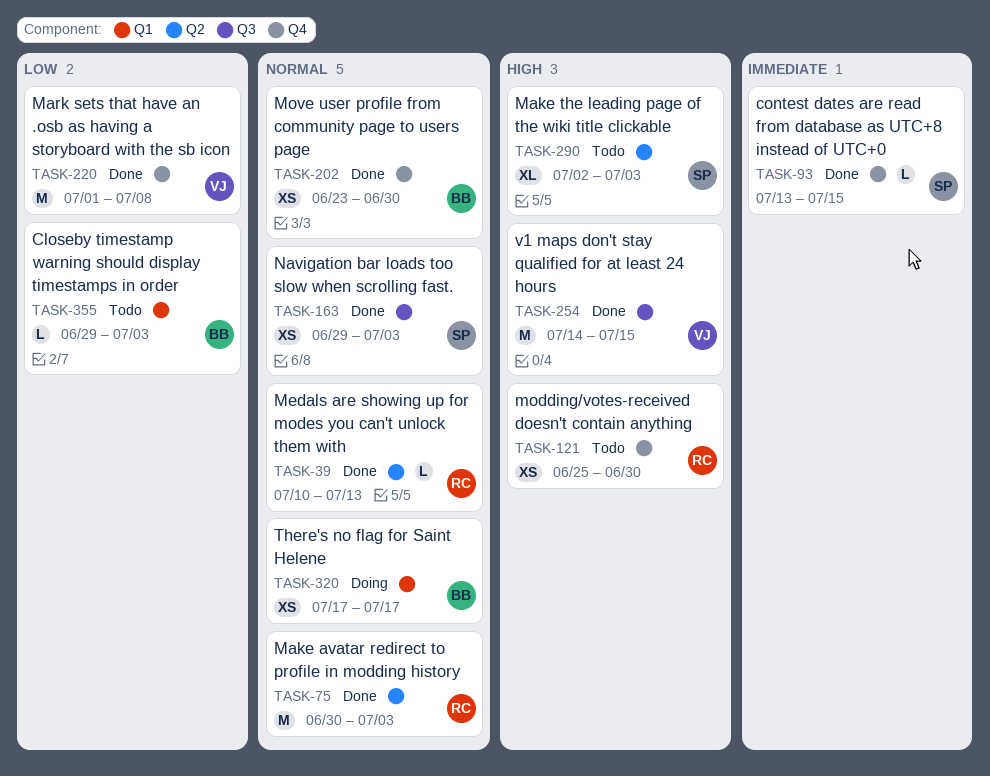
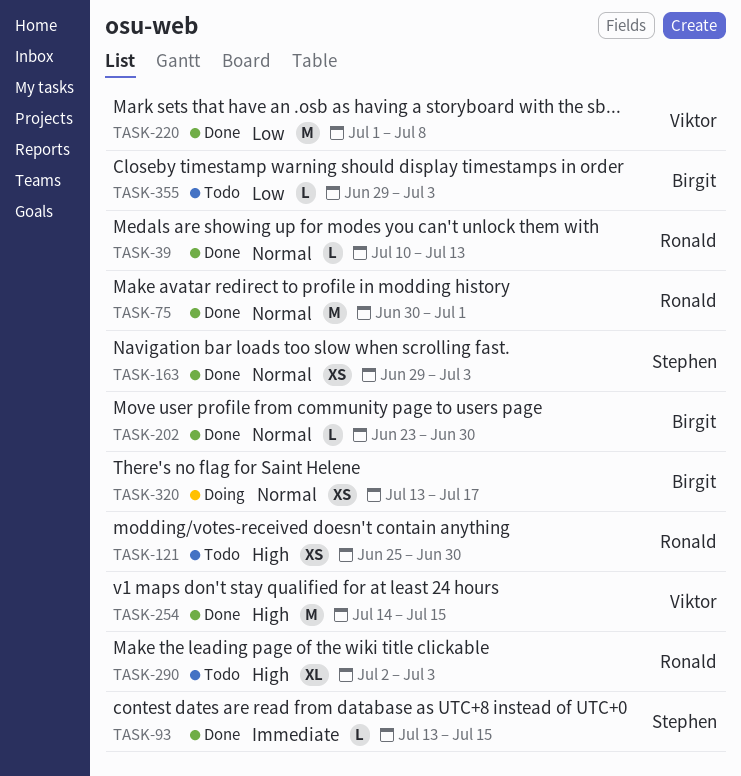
TASK-75, due: Jul 3 -> Jul 1
TASK-202, estimate: XS -> L
TASK-290, owner: Stephen -> Ronald
TASK-320, start: Jul 17 -> Jul 13

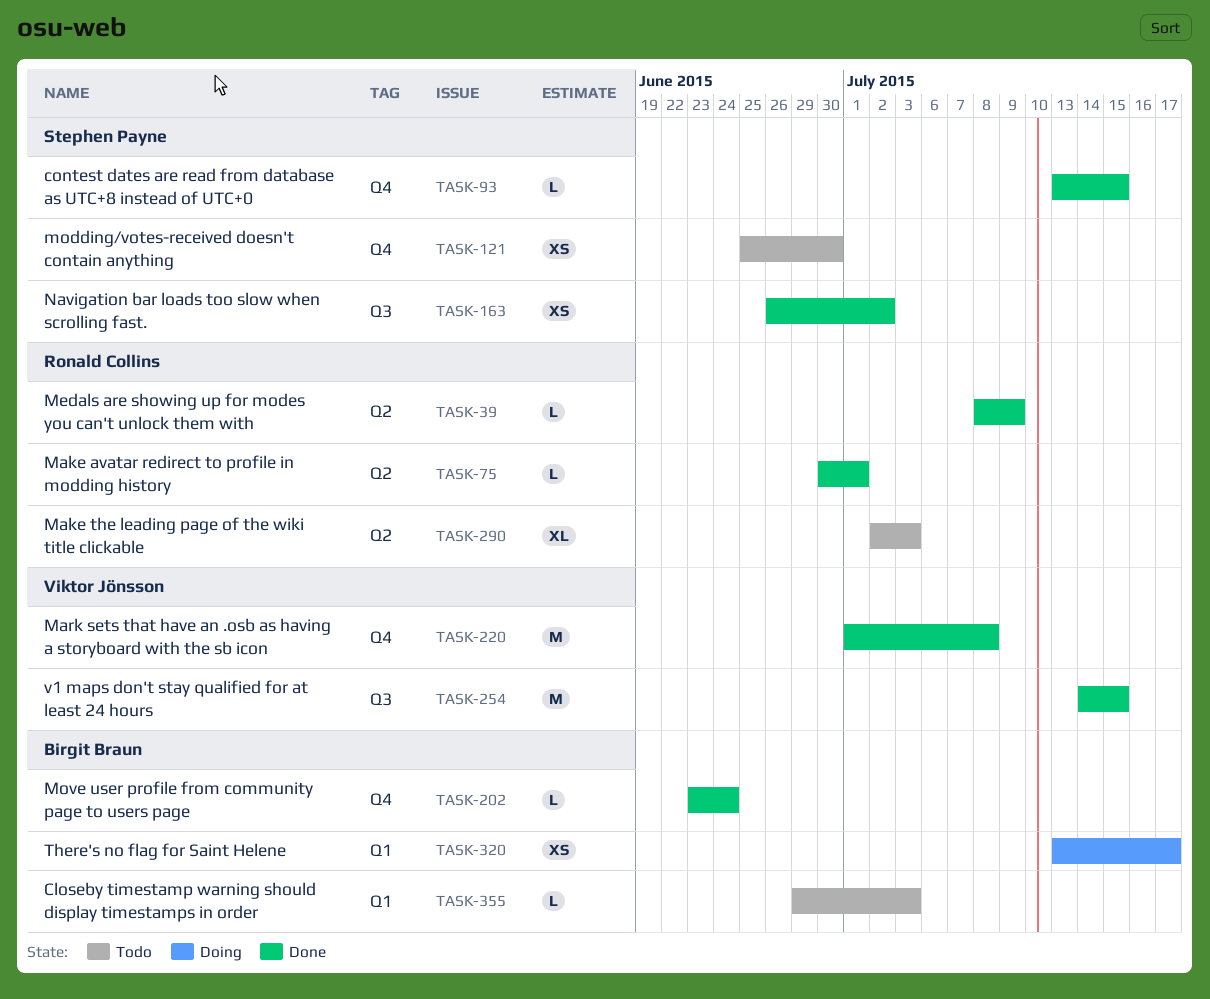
TASK-39, start: Jul 10 -> Jul 8
TASK-39, due: Jul 13 -> Jul 9
TASK-75, estimate: M -> L
TASK-121, owner: Ronald Collins -> Stephen Payne
TASK-163, start: Jun 29 -> Jun 26
TASK-163, due: Jul 3 -> Jul 2
TASK-202, due: Jun 30 -> Jun 24

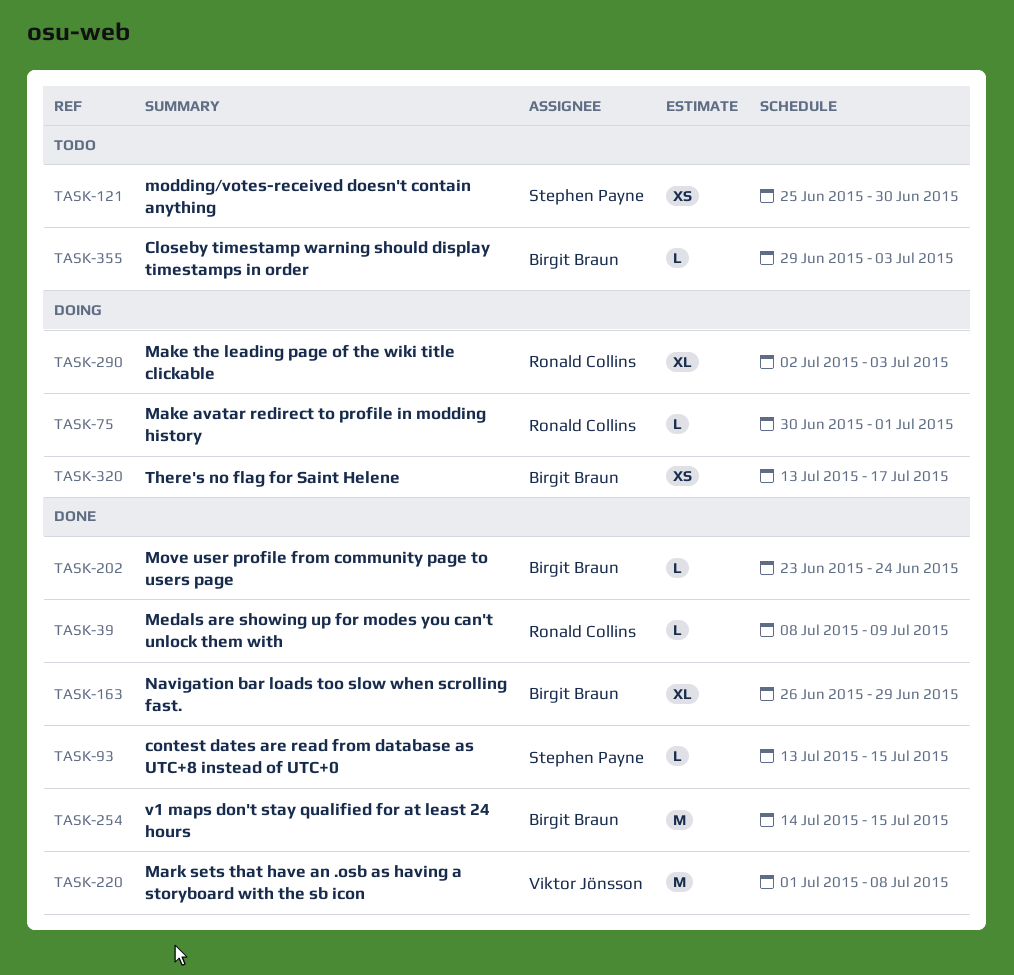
TASK-75, status: Done -> Doing
TASK-163, owner: Stephen Payne -> Birgit Braun
TASK-163, estimate: XS -> XL
TASK-163, due: Jul 2 -> Jun 29
TASK-254, owner: Viktor Jönsson -> Birgit Braun
TASK-290, status: Todo -> Doing

